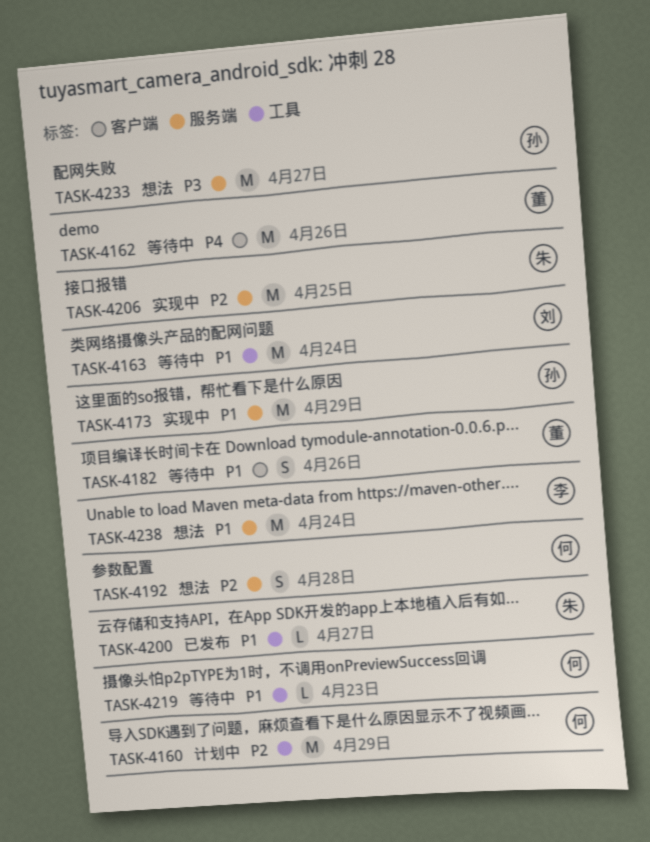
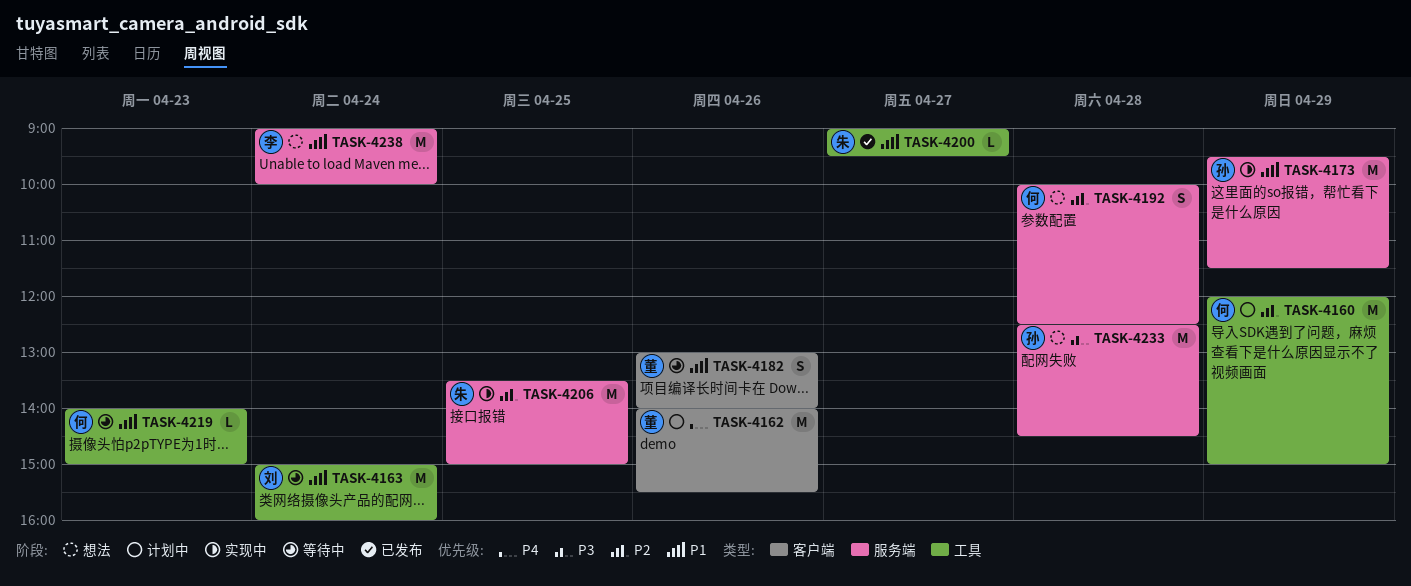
TASK-4162, status: 等待中 -> 计划中
TASK-4233, day: Apr 27 -> Apr 28

